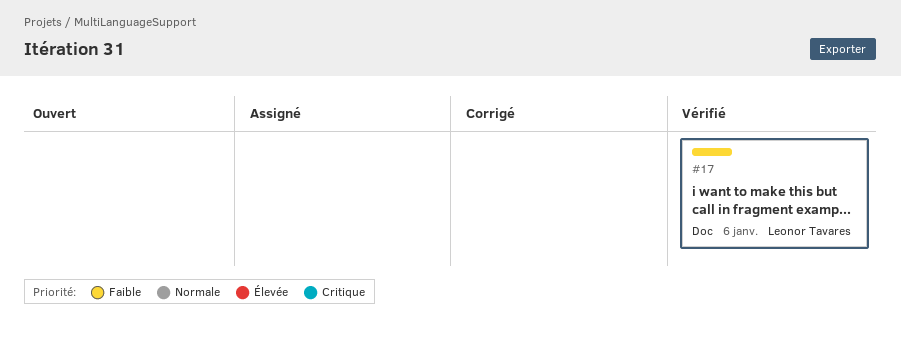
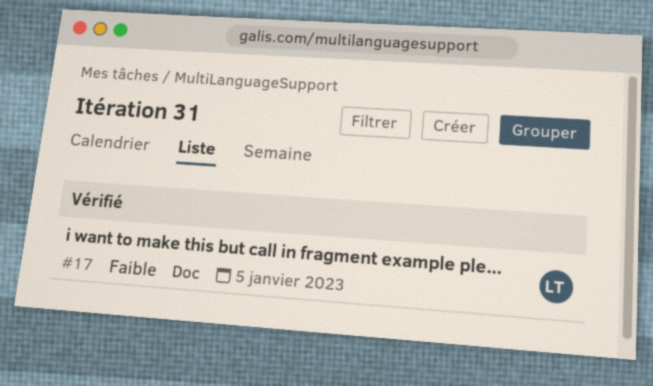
#17, due: Jan 6 -> Jan 5

